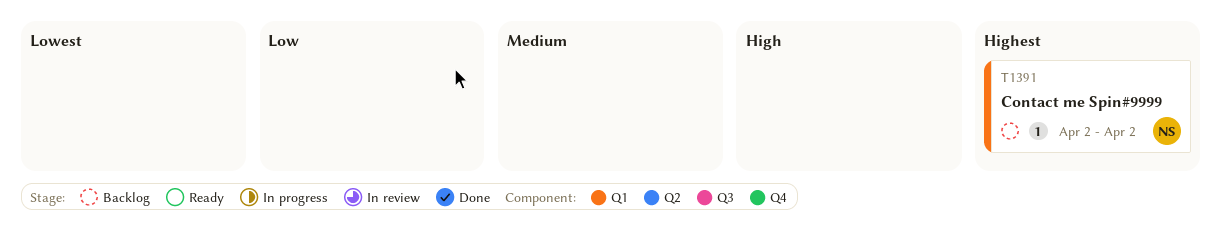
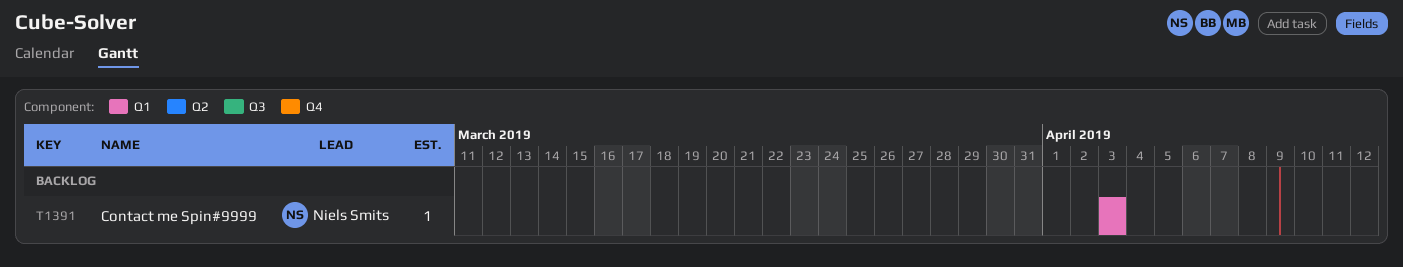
T1391, start: Apr 2 -> Apr 3
T1391, due: Apr 2 -> Apr 3

